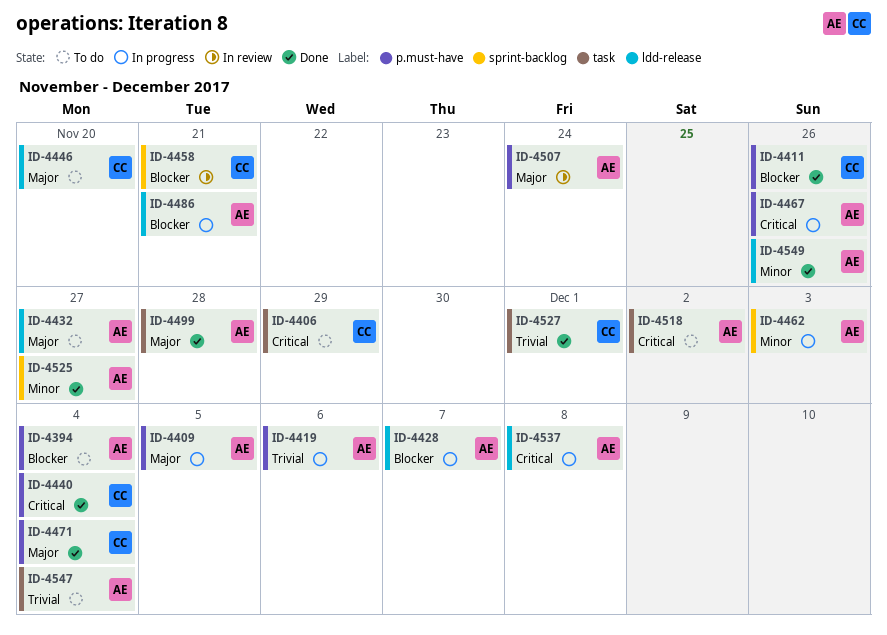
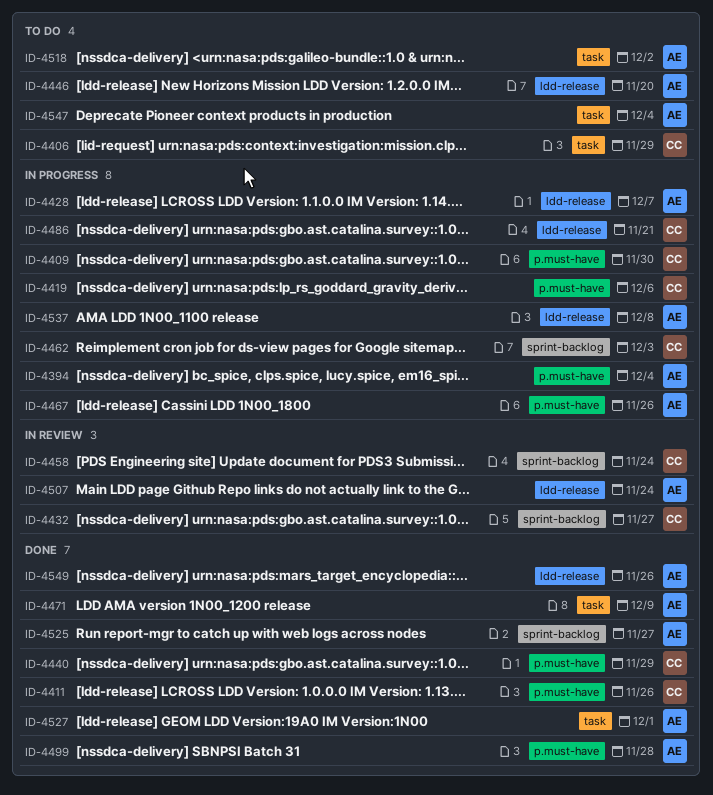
ID-4394, status: To do -> In progress
ID-4409, owner: AE -> CC
ID-4409, due: Dec 5 -> Nov 30
ID-4419, owner: AE -> CC
ID-4432, status: To do -> In review
ID-4432, owner: AE -> CC
ID-4432, label: ldd-release -> sprint-backlog
ID-4440, due: Dec 4 -> Nov 29
ID-4446, owner: CC -> AE
ID-4458, due: Nov 21 -> Nov 24
ID-4462, owner: AE -> CC
ID-4471, owner: CC -> AE
ID-4471, label: p.must-have -> task
ID-4471, due: Dec 4 -> Dec 9
ID-4486, owner: AE -> CC
ID-4499, label: task -> p.must-have
ID-4507, label: p.must-have -> ldd-release
ID-4527, owner: CC -> AE

